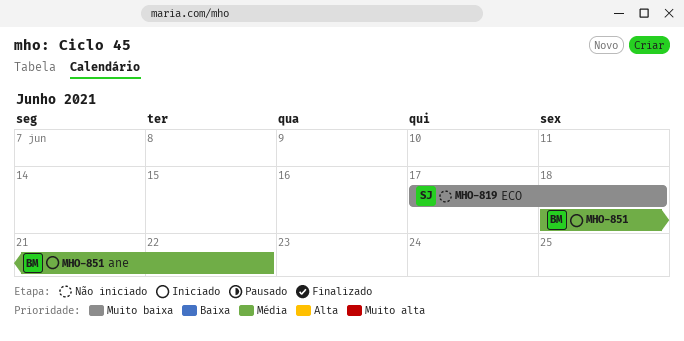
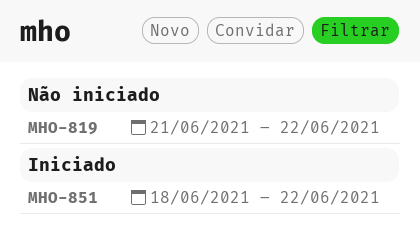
MHO-819, start: Jun 17 -> Jun 21
MHO-819, due: Jun 18 -> Jun 22

